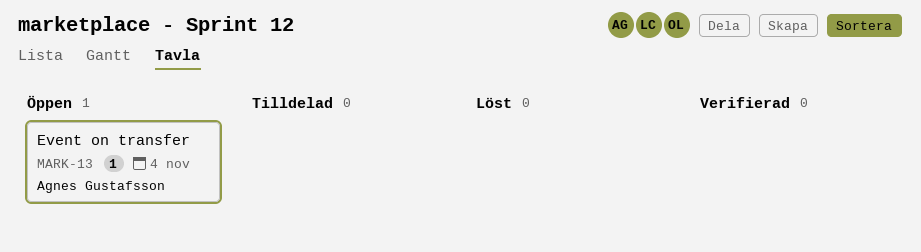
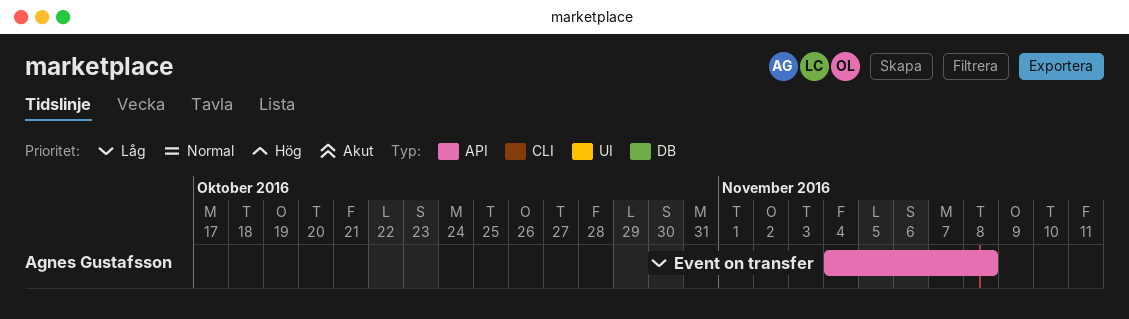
Event on transfer, due: Nov 4 -> Nov 8

